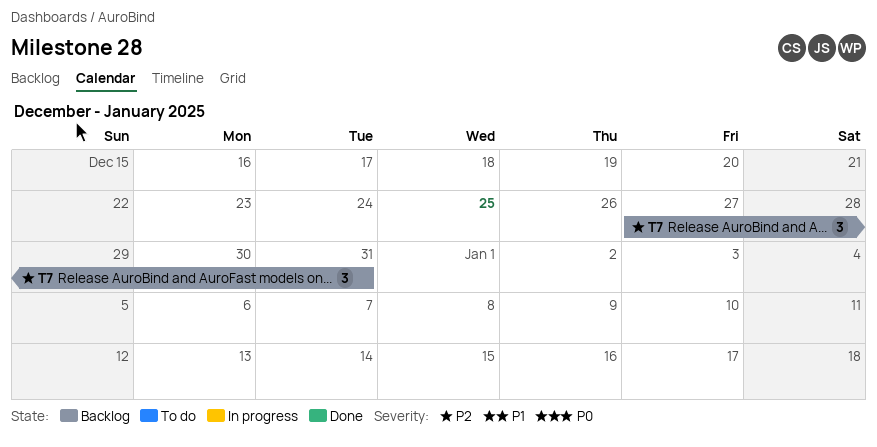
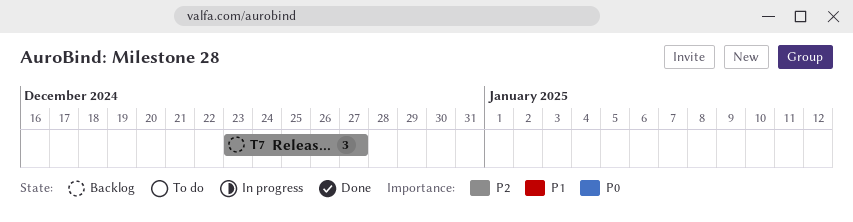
T7, start: Dec 27 -> Dec 23
T7, due: Dec 31 -> Dec 27

